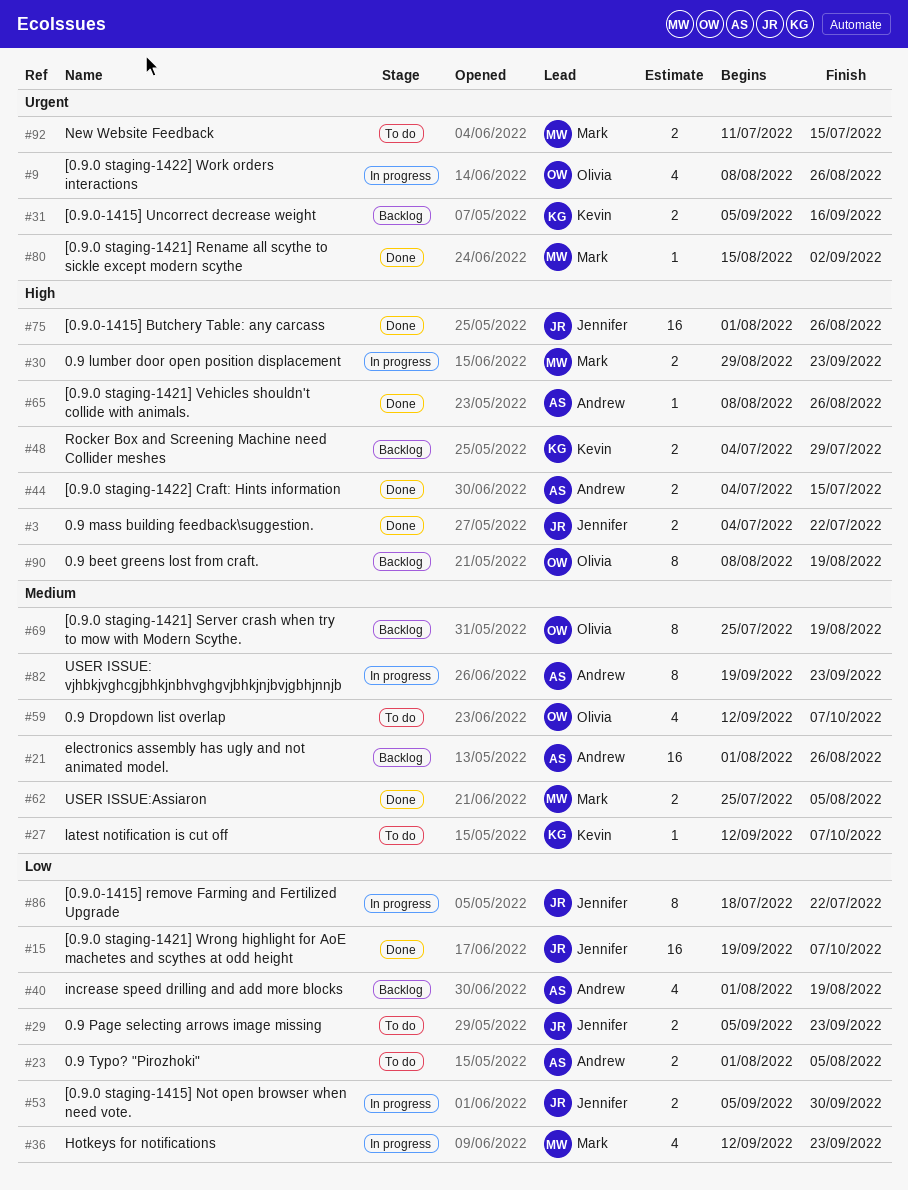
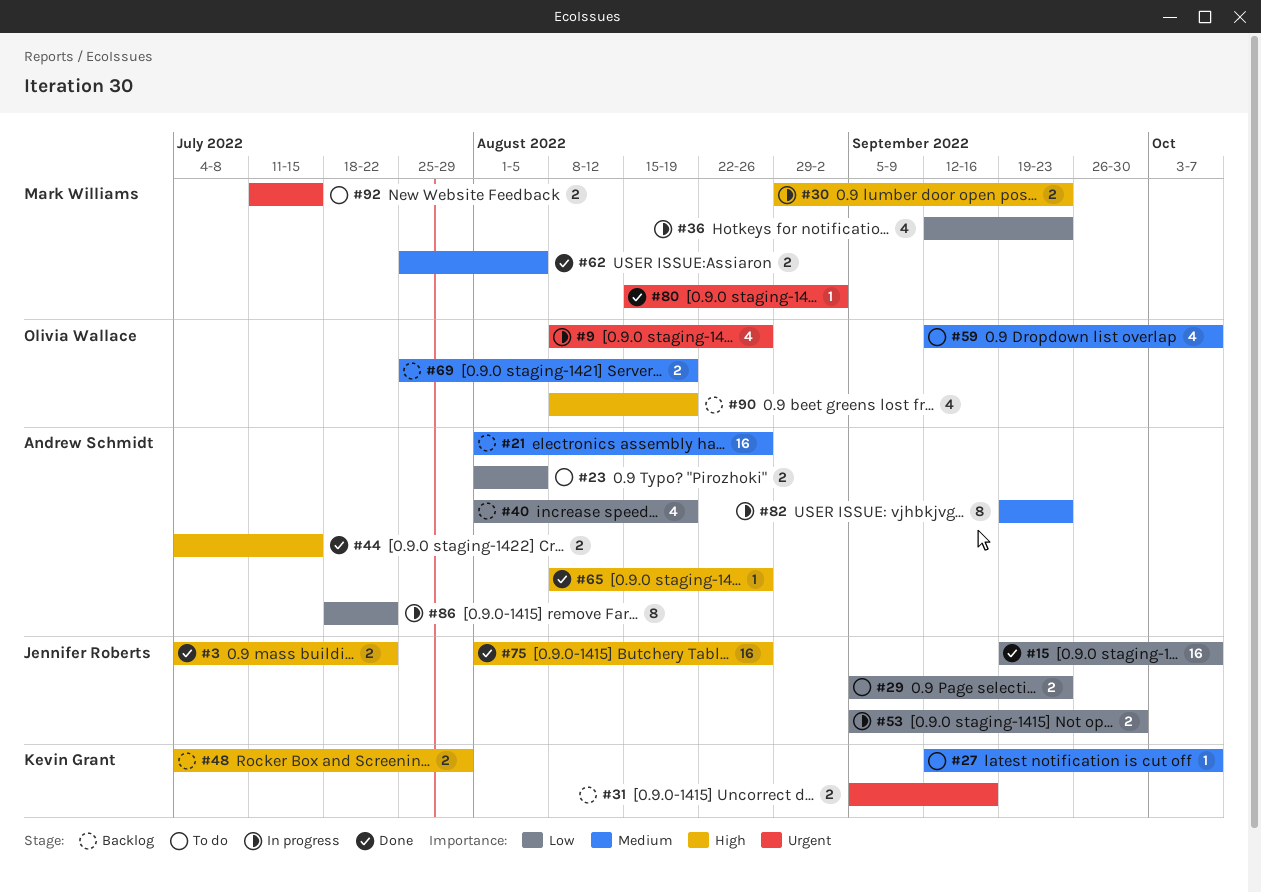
#69, estimate: 8 -> 2
#86, owner: Jennifer Roberts -> Andrew Schmidt
#90, estimate: 8 -> 4

